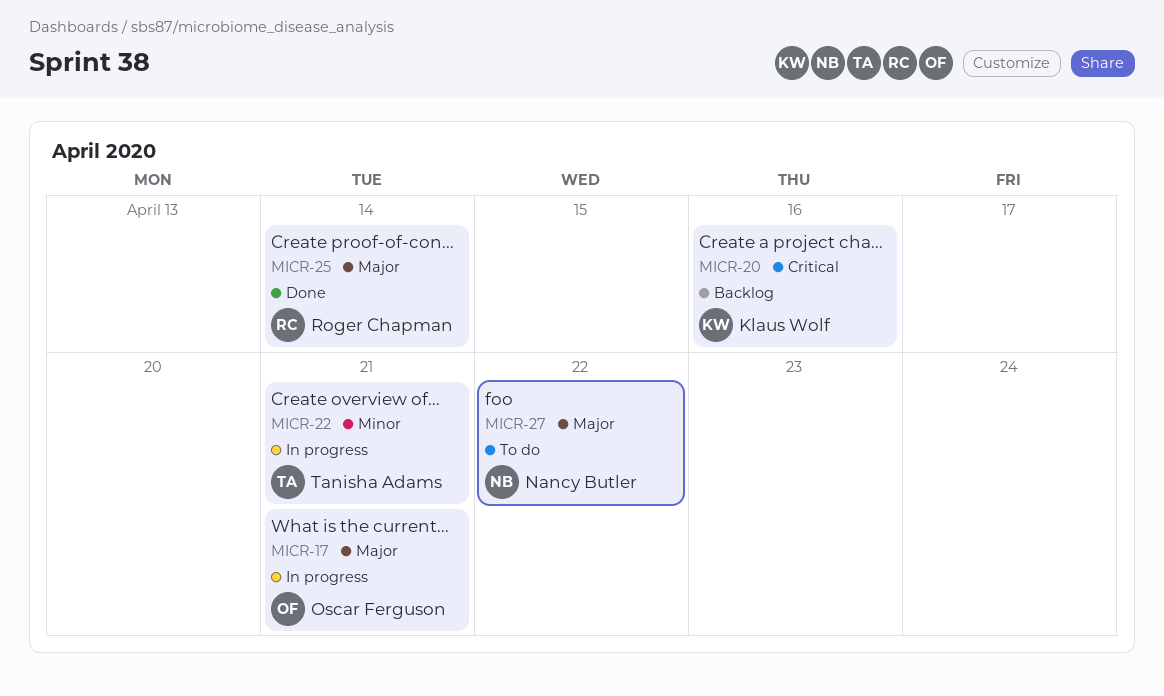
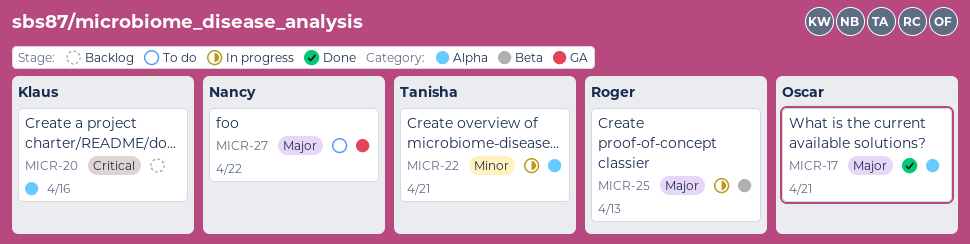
MICR-17, status: In progress -> Done
MICR-25, status: Done -> In progress
MICR-25, due: Apr 14 -> Apr 13

